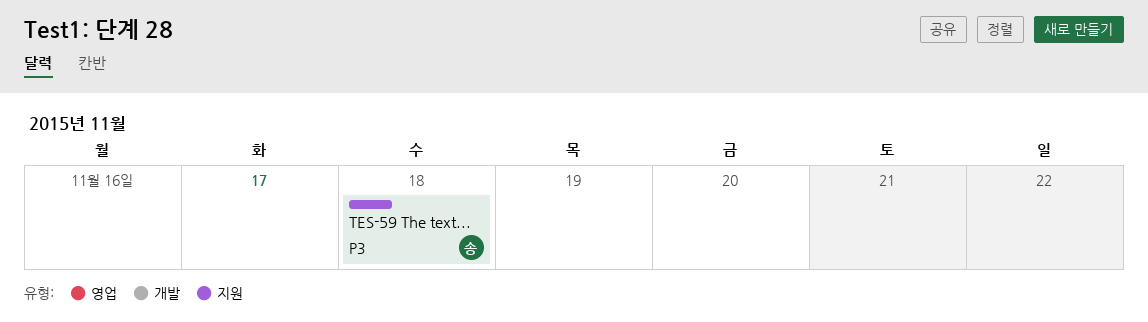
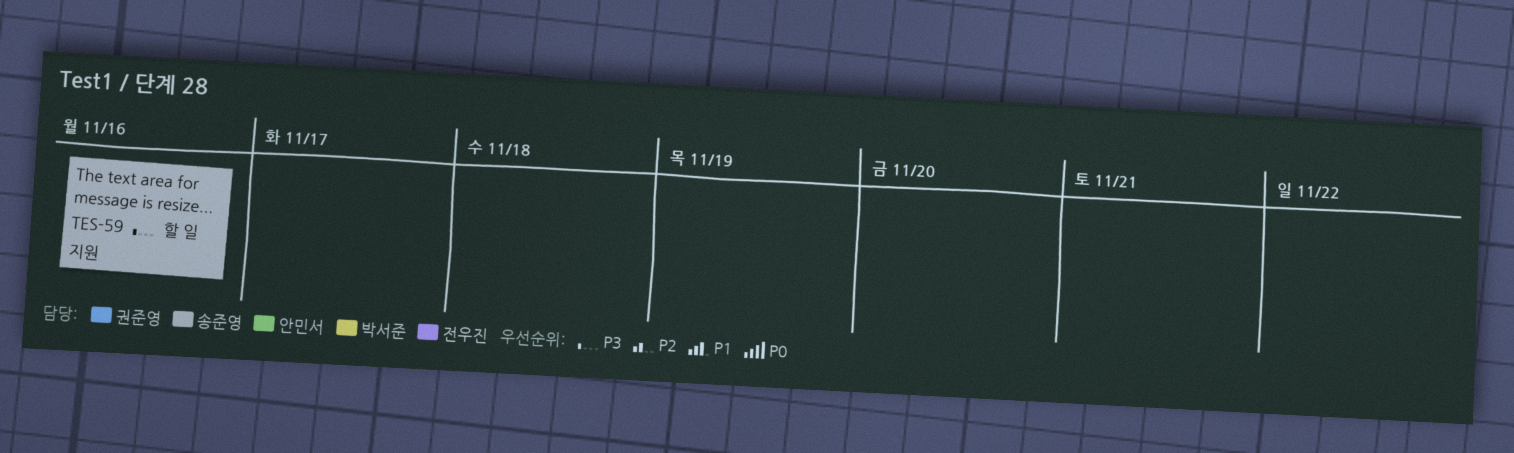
TES-59, due: Nov 18 -> Nov 16

